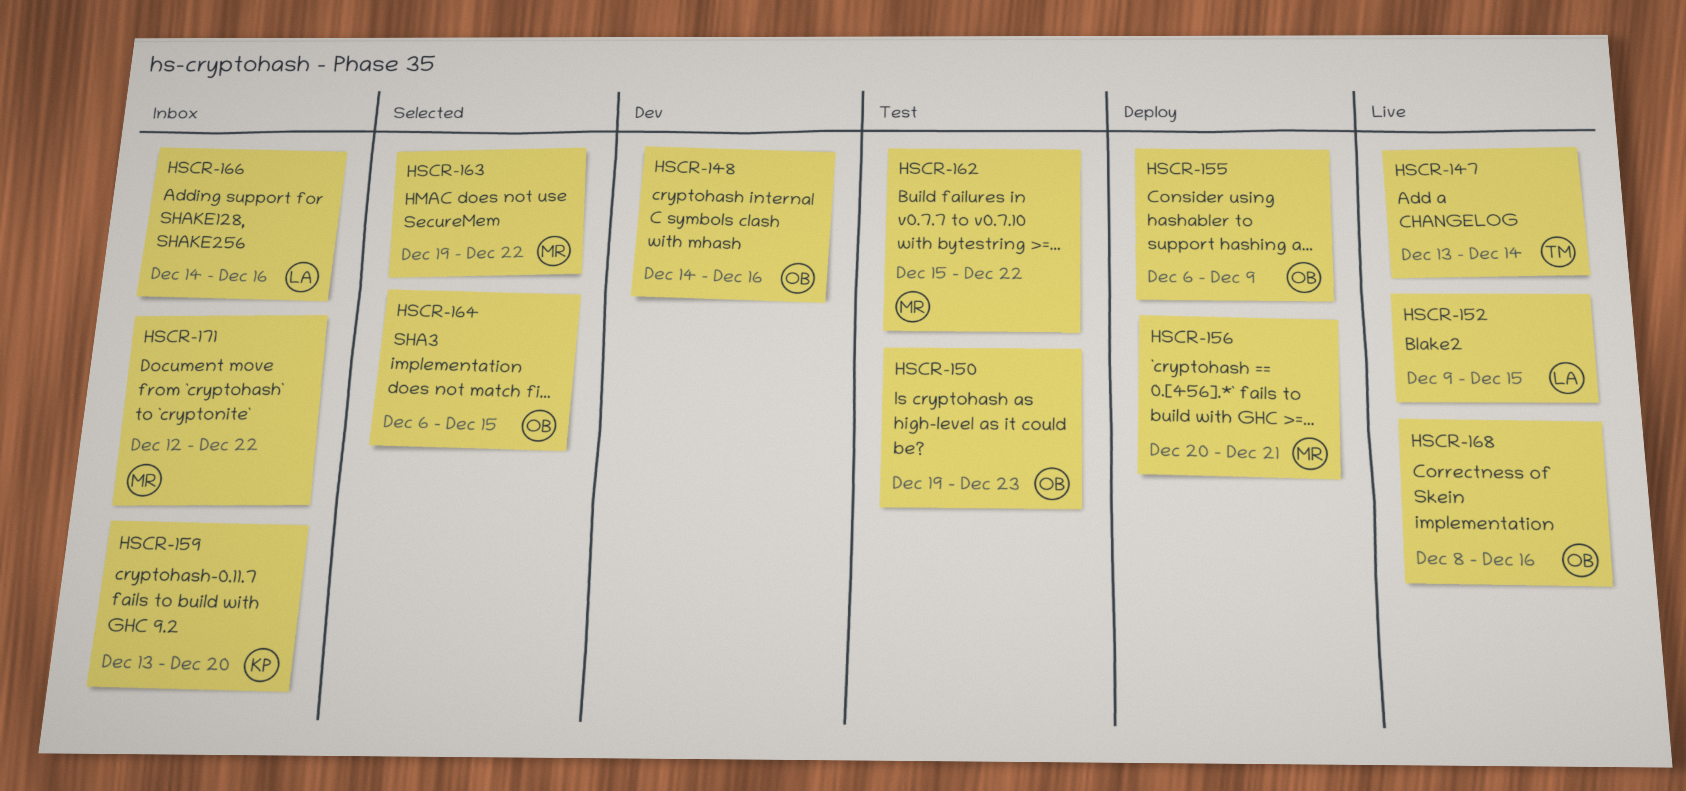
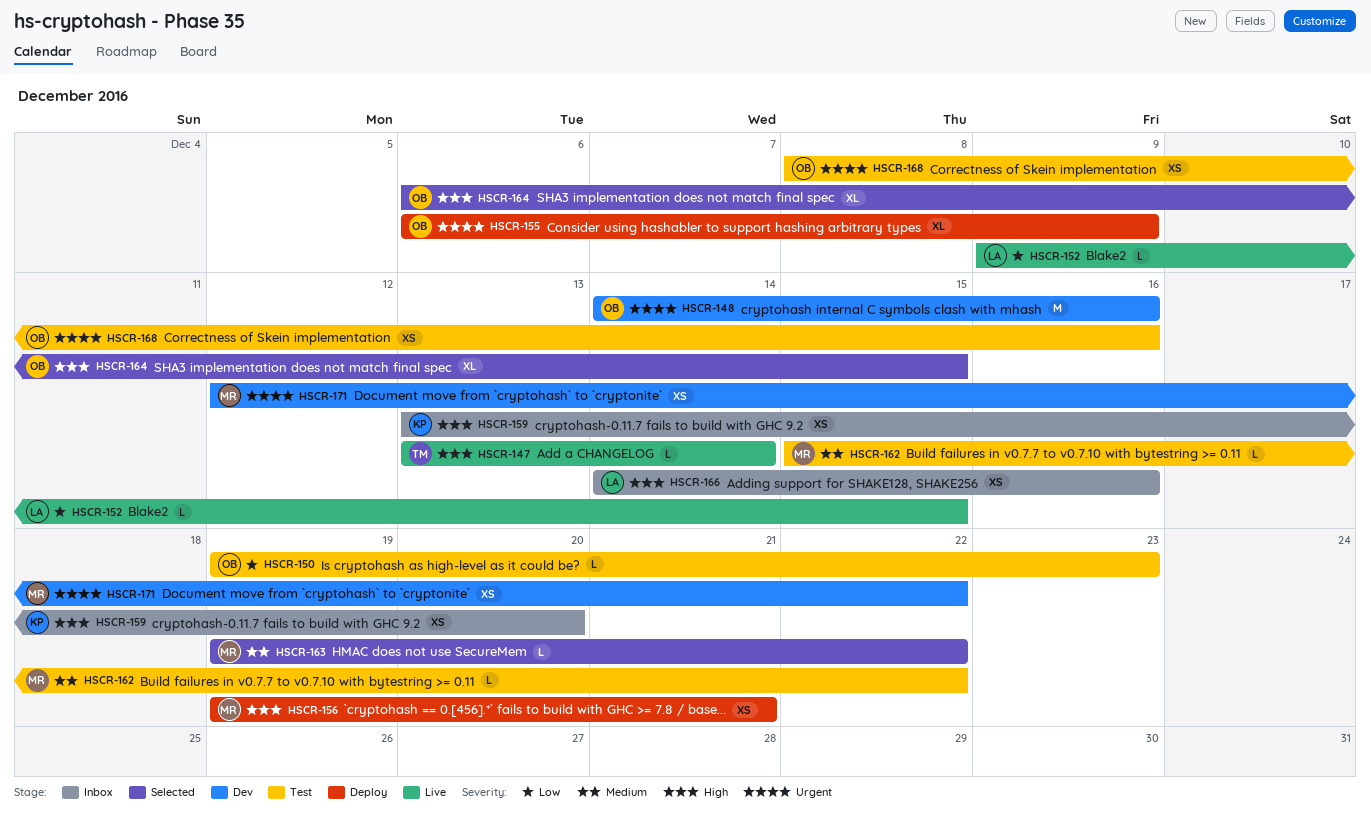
HSCR-156, start: Dec 20 -> Dec 19
HSCR-168, status: Live -> Test
HSCR-171, status: Inbox -> Dev

